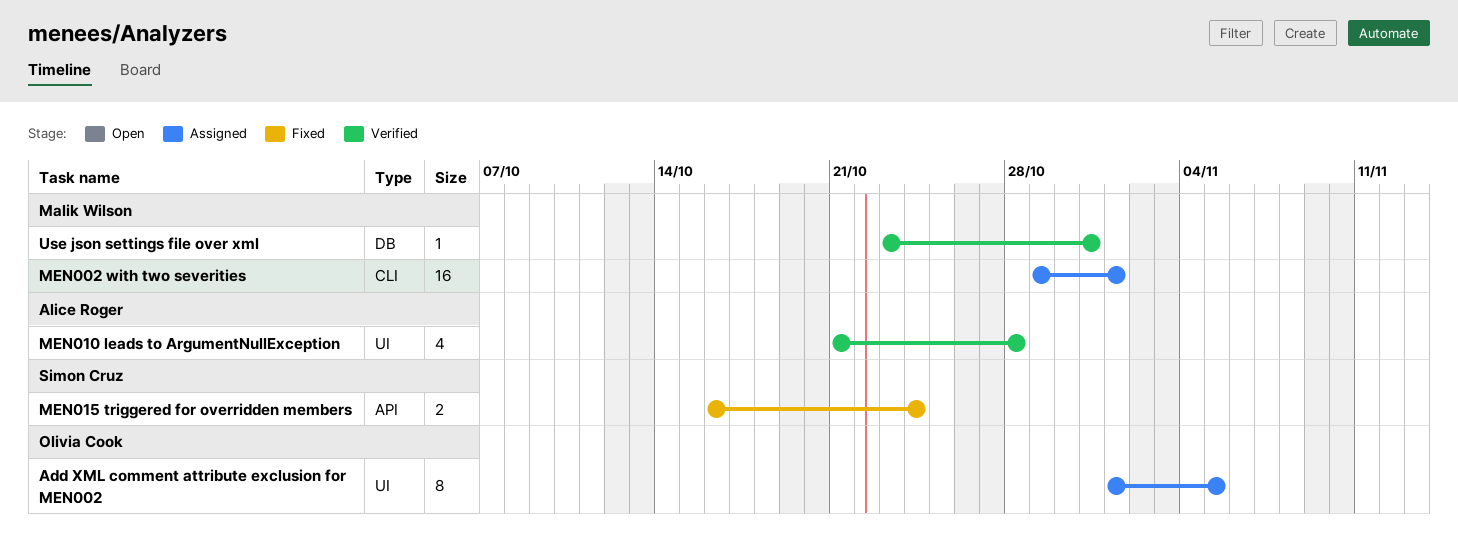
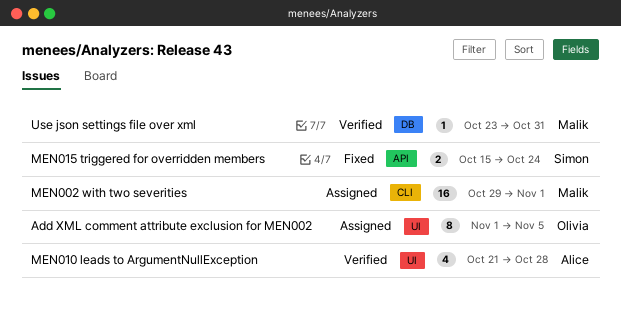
MEN015 triggered for overridden members, start: Oct 16 -> Oct 15

